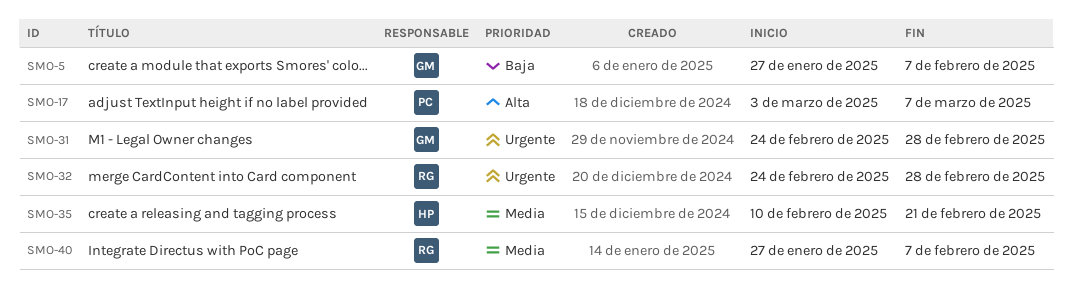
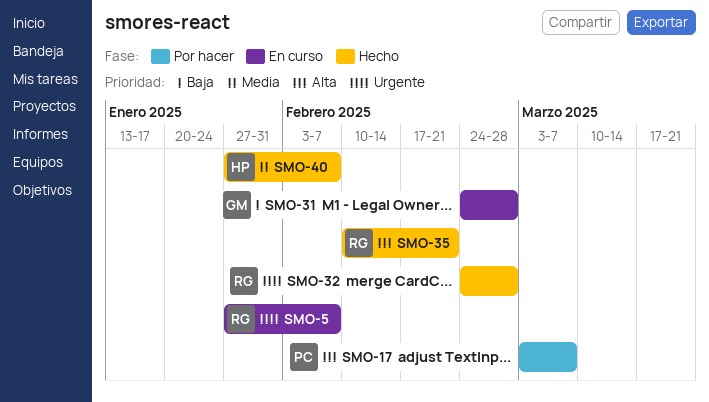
SMO-5, owner: GM -> RG
SMO-5, priority: Baja -> Urgente
SMO-31, priority: Urgente -> Baja
SMO-35, owner: HP -> RG
SMO-35, priority: Media -> Alta
SMO-40, owner: RG -> HP

